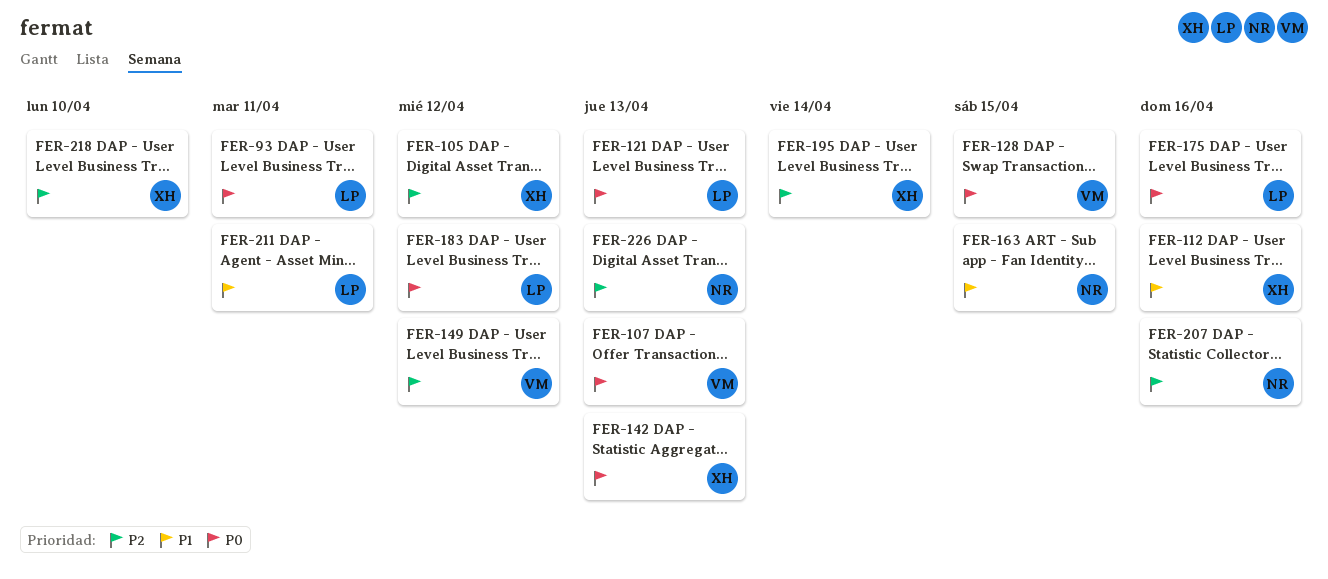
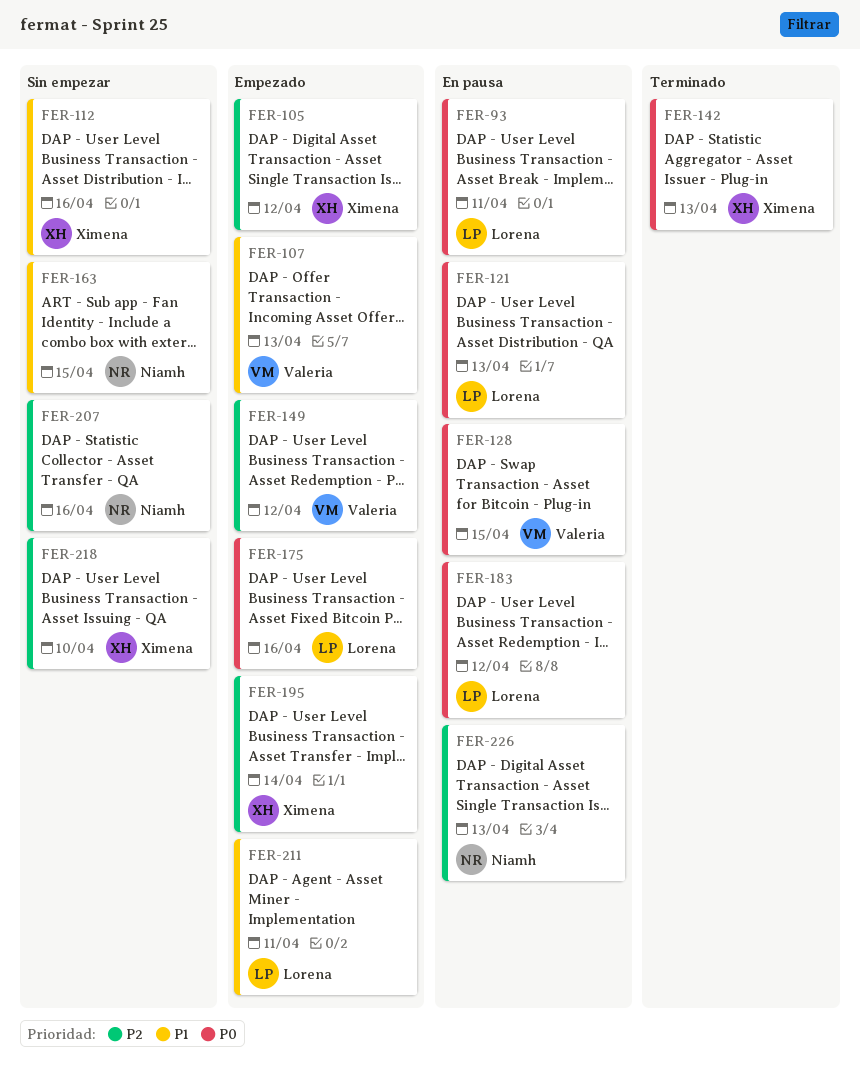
FER-107, priority: P0 -> P1

